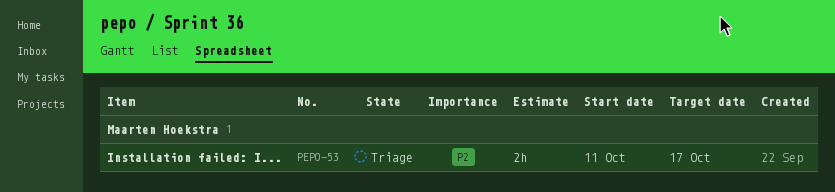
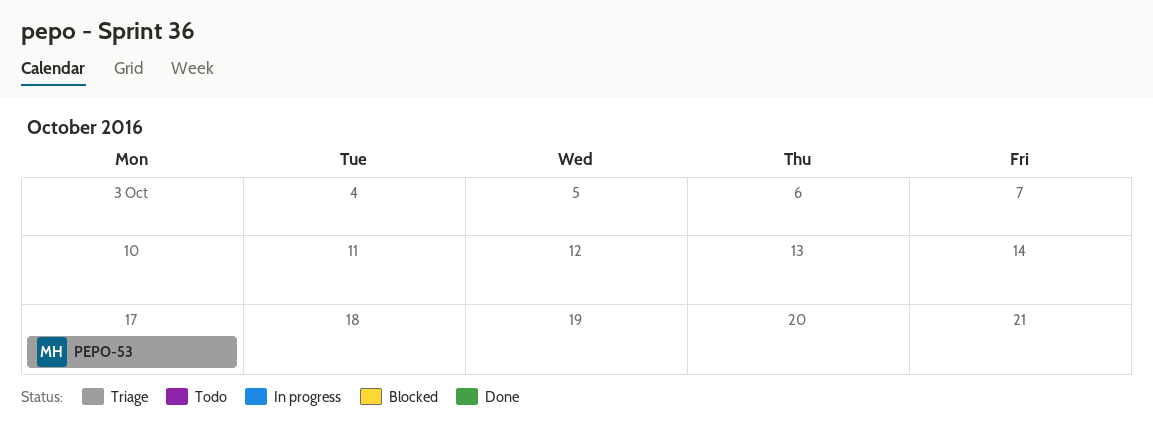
PEPO-53, start: Oct 11 -> Oct 17

